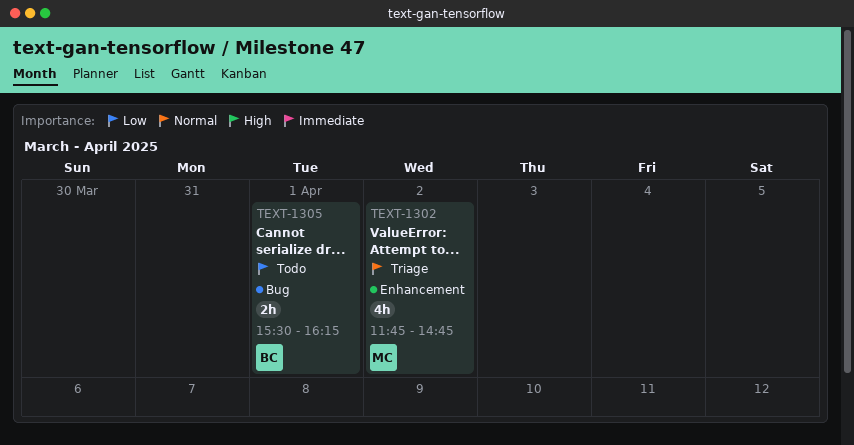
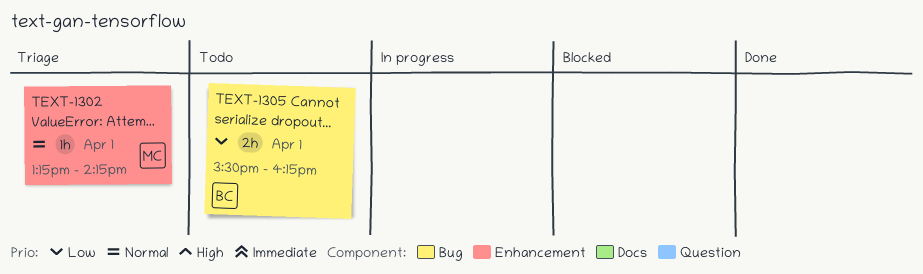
TEXT-1302, estimate: 4h -> 1h
TEXT-1302, day: Apr 2 -> Apr 1
TEXT-1302, begins: 11:45 -> 13:15
TEXT-1302, ends: 14:45 -> 14:15

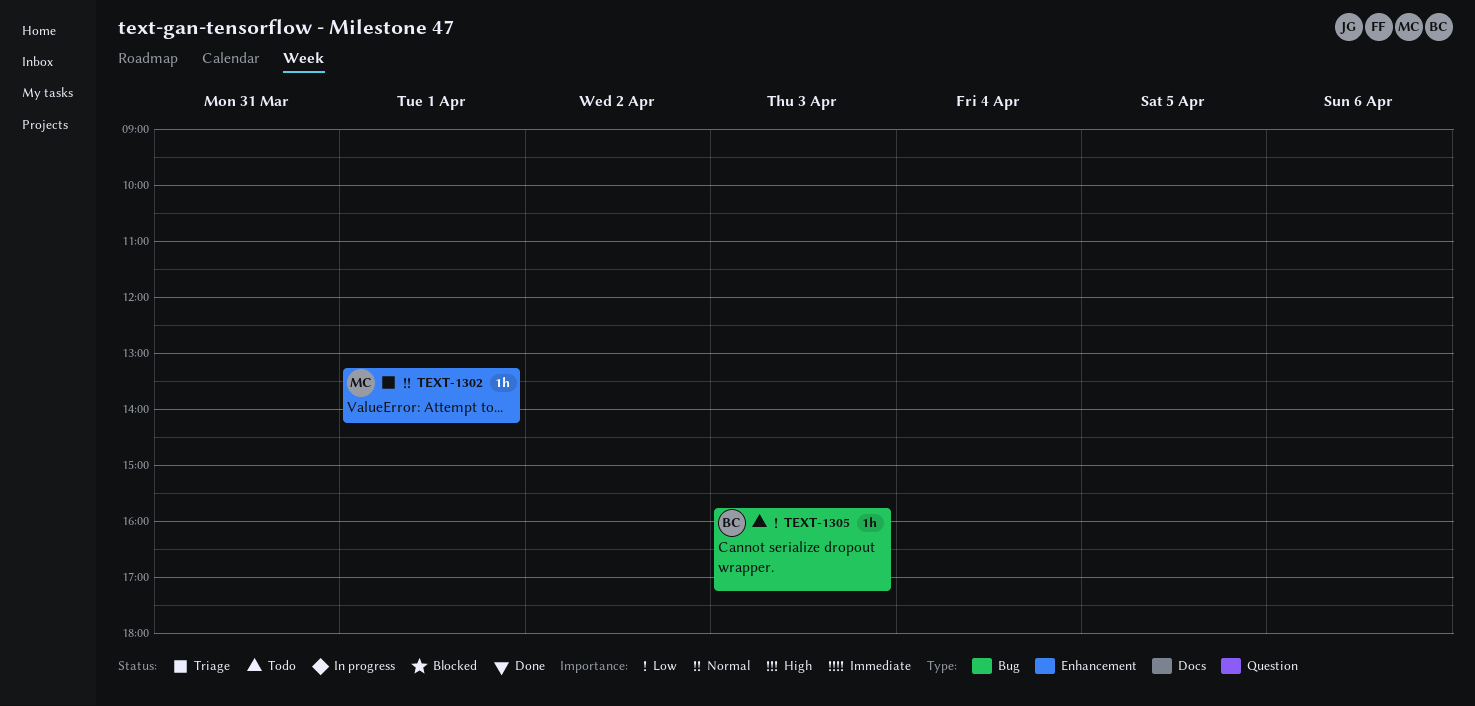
TEXT-1305, estimate: 2h -> 1h
TEXT-1305, day: Apr 1 -> Apr 3
TEXT-1305, begins: 15:30 -> 15:45
TEXT-1305, ends: 16:15 -> 17:15

